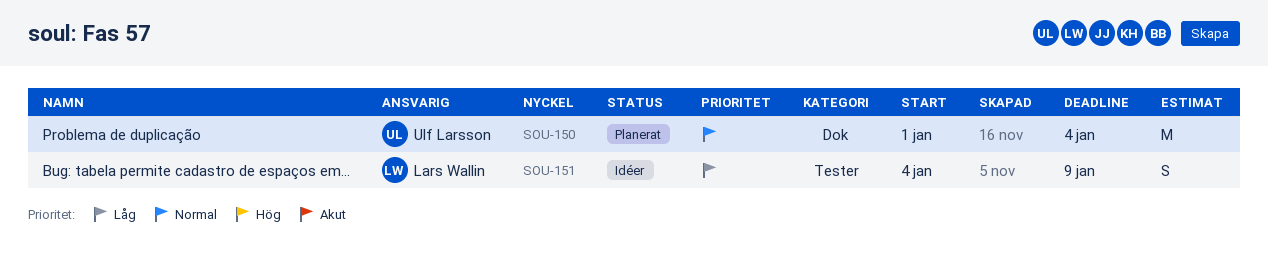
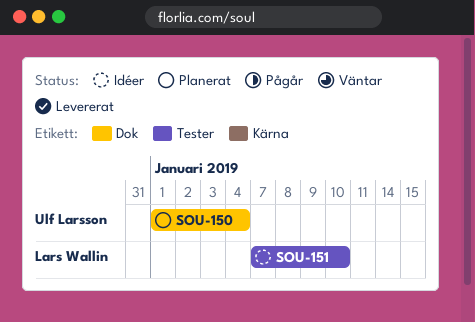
SOU-151, start: Jan 4 -> Jan 7
SOU-151, due: Jan 9 -> Jan 10

